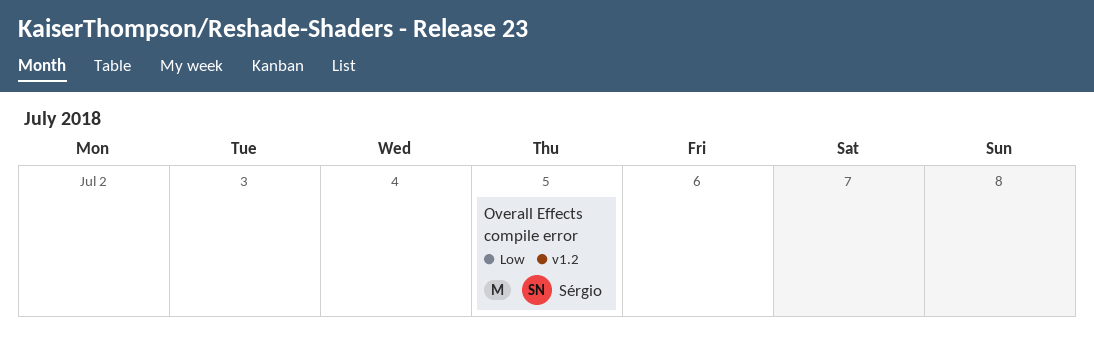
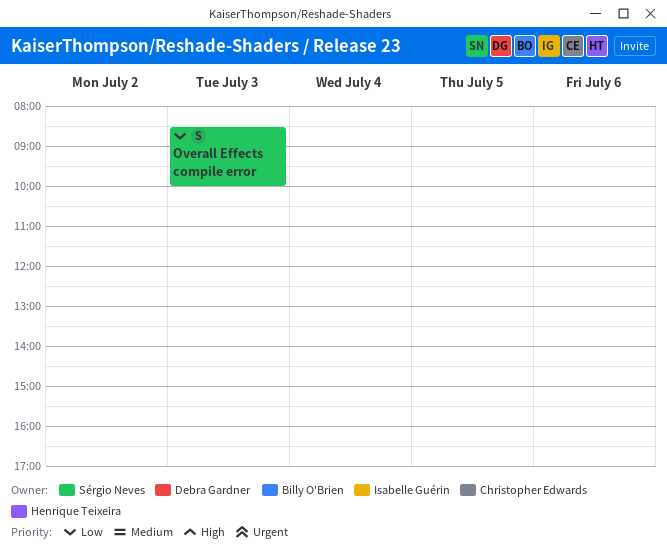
Overall Effects compile error, estimate: M -> S
Overall Effects compile error, day: Jul 5 -> Jul 3

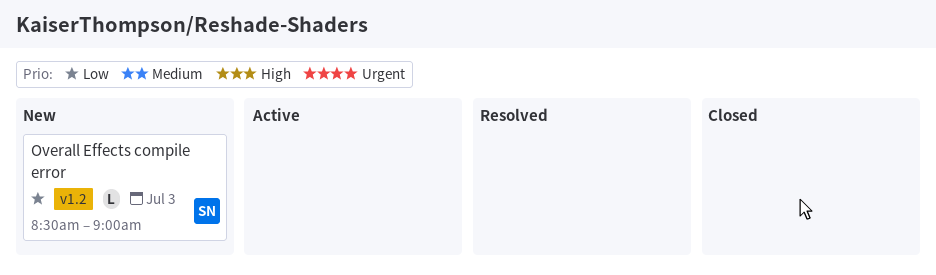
Overall Effects compile error, estimate: S -> L
Overall Effects compile error, ends: 10:00 -> 09:00

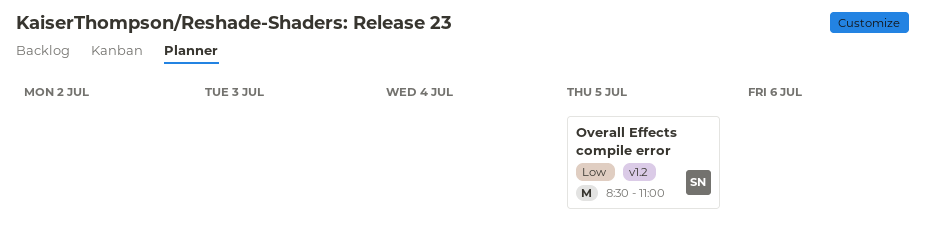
Overall Effects compile error, estimate: L -> M
Overall Effects compile error, day: Jul 3 -> Jul 5
Overall Effects compile error, ends: 09:00 -> 11:00

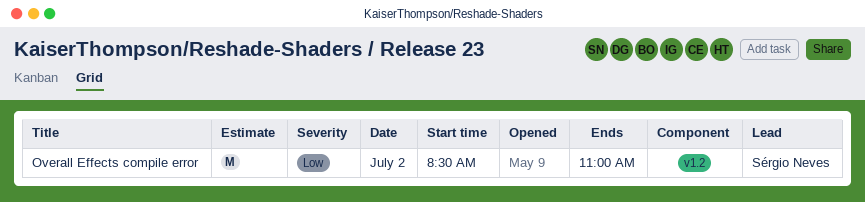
Overall Effects compile error, day: Jul 5 -> Jul 2

